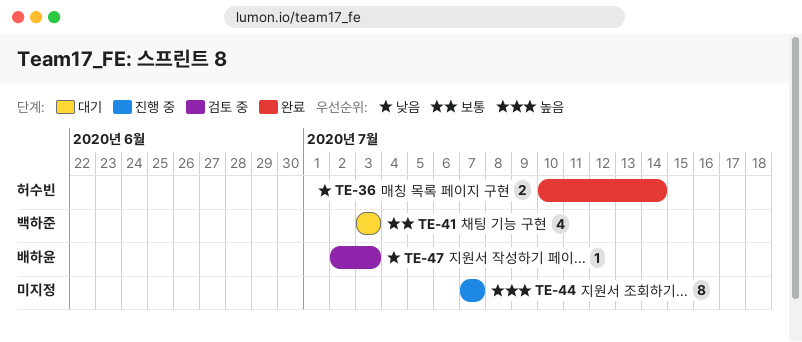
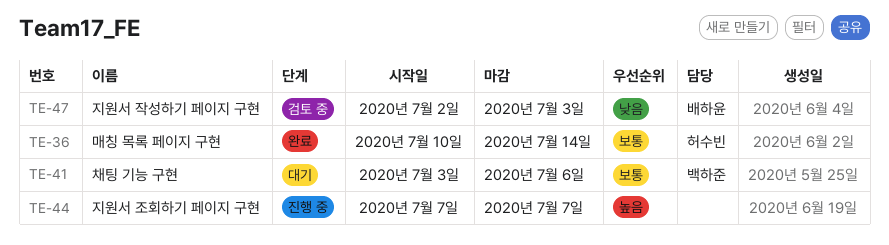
TE-36, priority: 낮음 -> 보통
TE-41, due: Jul 3 -> Jul 6

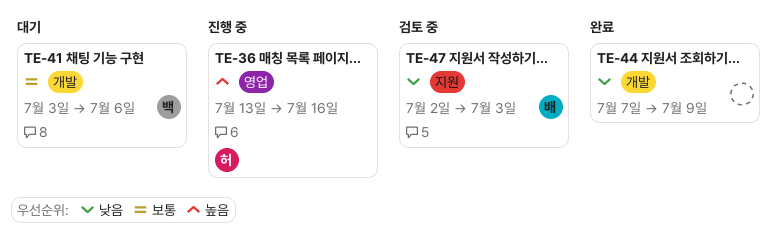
TE-36, status: 완료 -> 진행 중
TE-36, priority: 보통 -> 높음
TE-36, start: Jul 10 -> Jul 13
TE-36, due: Jul 14 -> Jul 16
TE-44, status: 진행 중 -> 완료
TE-44, priority: 높음 -> 낮음
TE-44, due: Jul 7 -> Jul 9

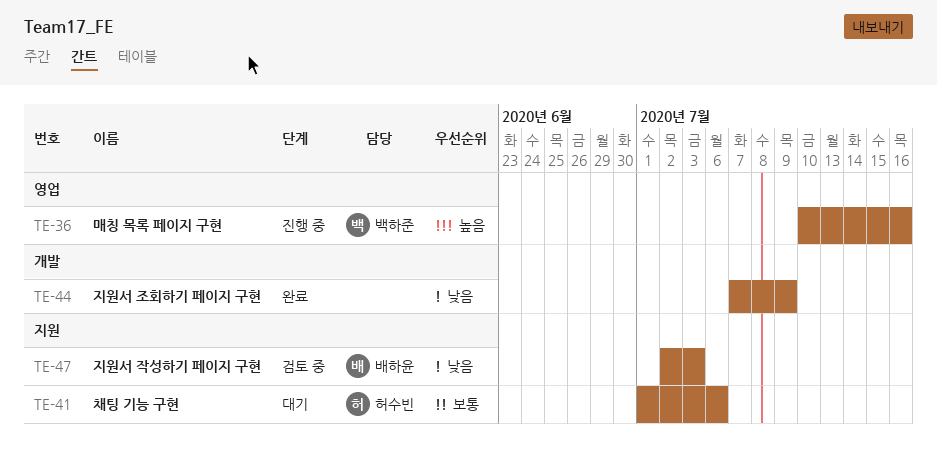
TE-36, owner: 허수빈 -> 백하준
TE-36, start: Jul 13 -> Jul 10
TE-41, owner: 백하준 -> 허수빈
TE-41, label: 개발 -> 지원
TE-41, start: Jul 3 -> Jul 1

